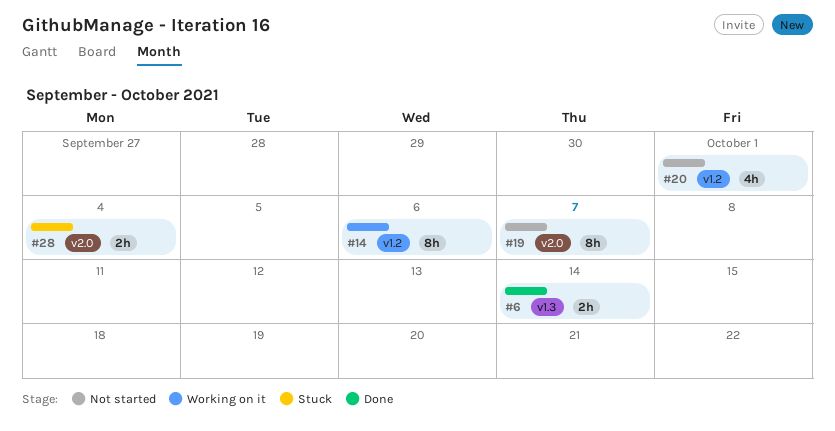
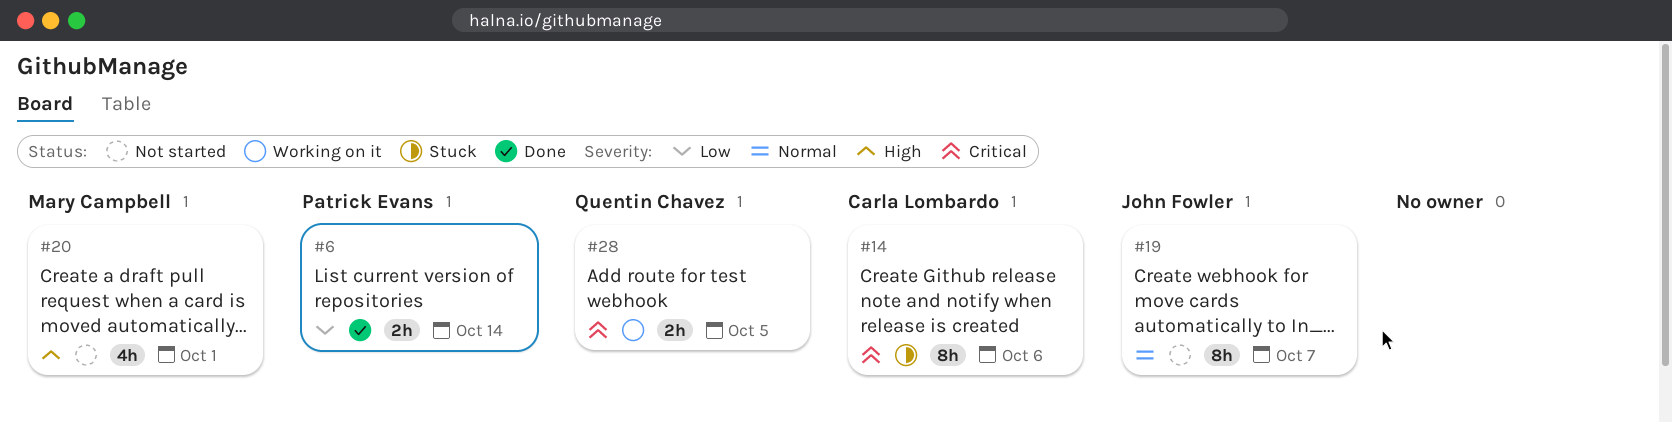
#14, status: Working on it -> Stuck
#28, status: Stuck -> Working on it
#28, due: Oct 4 -> Oct 5

